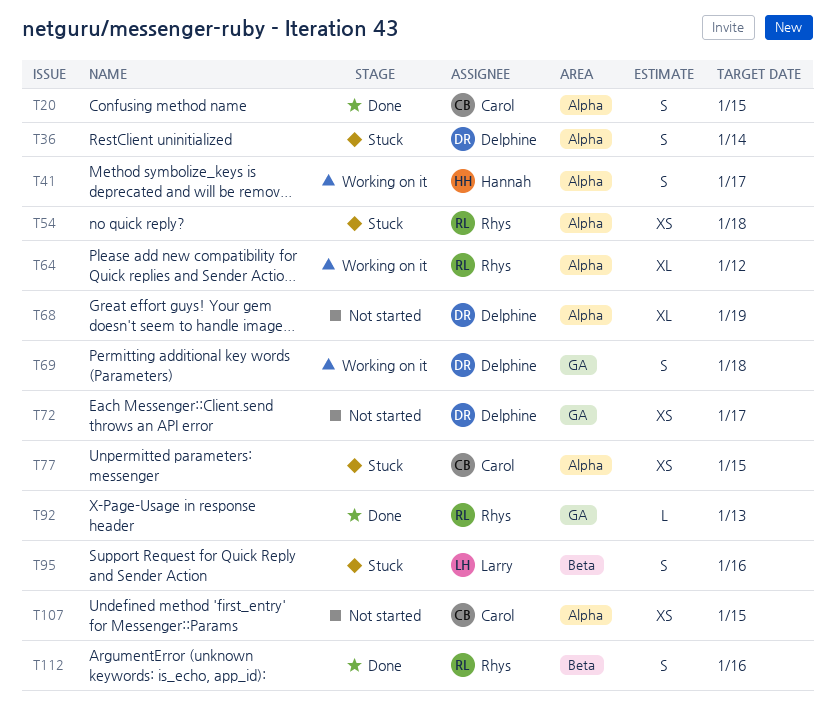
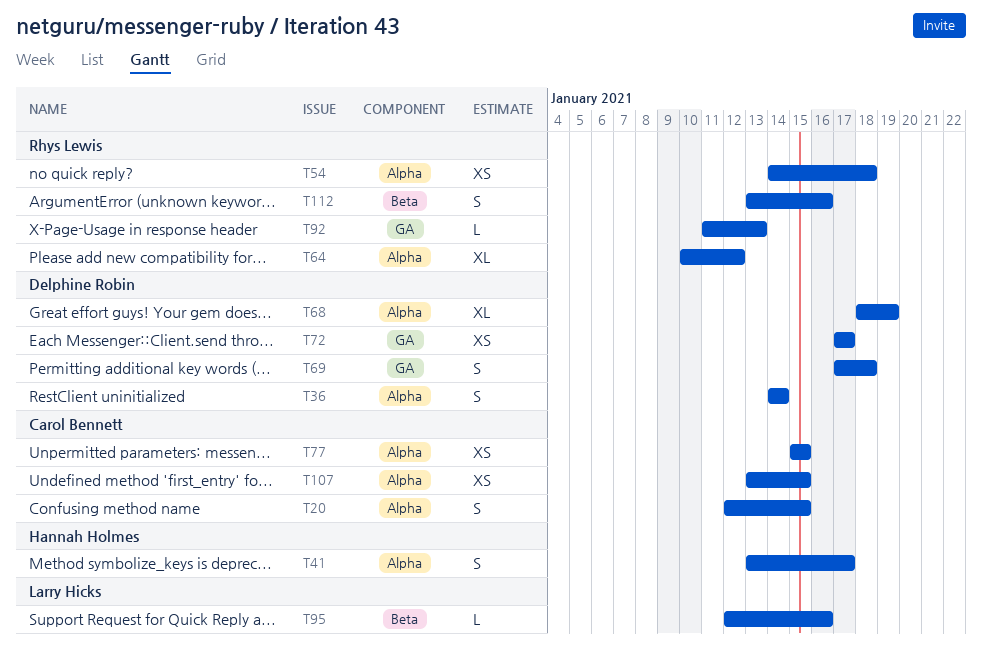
T95, estimate: S -> L

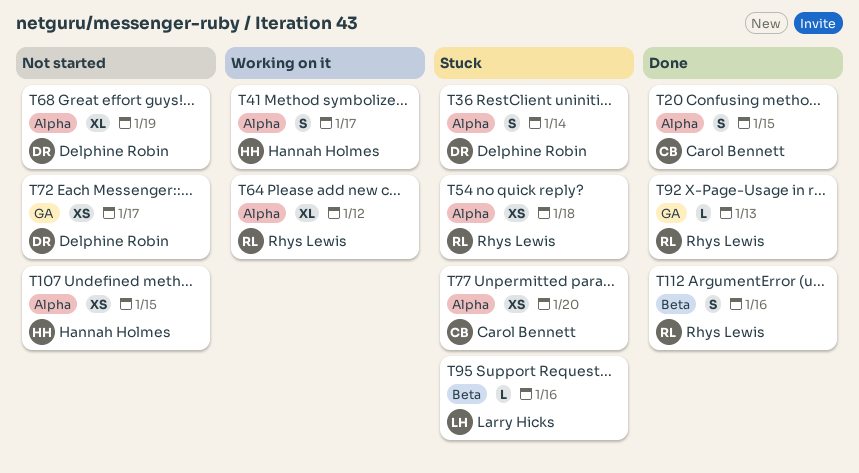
T69: present -> none
T77, due: Jan 15 -> Jan 20
T107, owner: Carol Bennett -> Hannah Holmes

